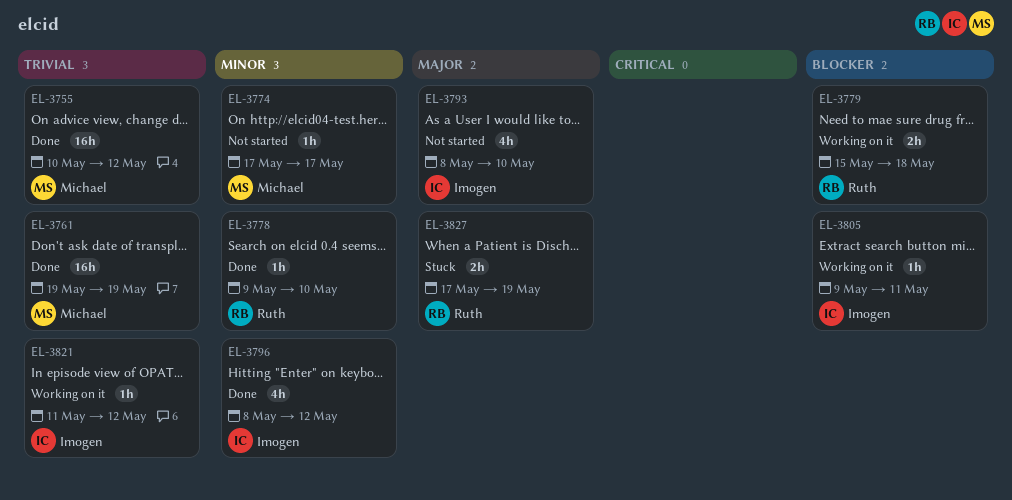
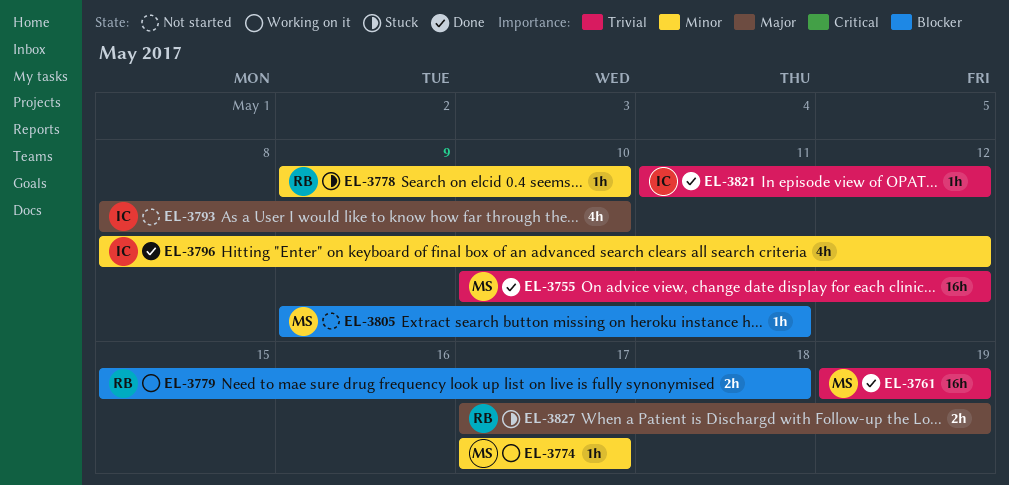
EL-3774, status: Not started -> Working on it
EL-3778, status: Done -> Stuck
EL-3805, status: Working on it -> Not started
EL-3805, owner: Imogen -> Michael
EL-3821, status: Working on it -> Done

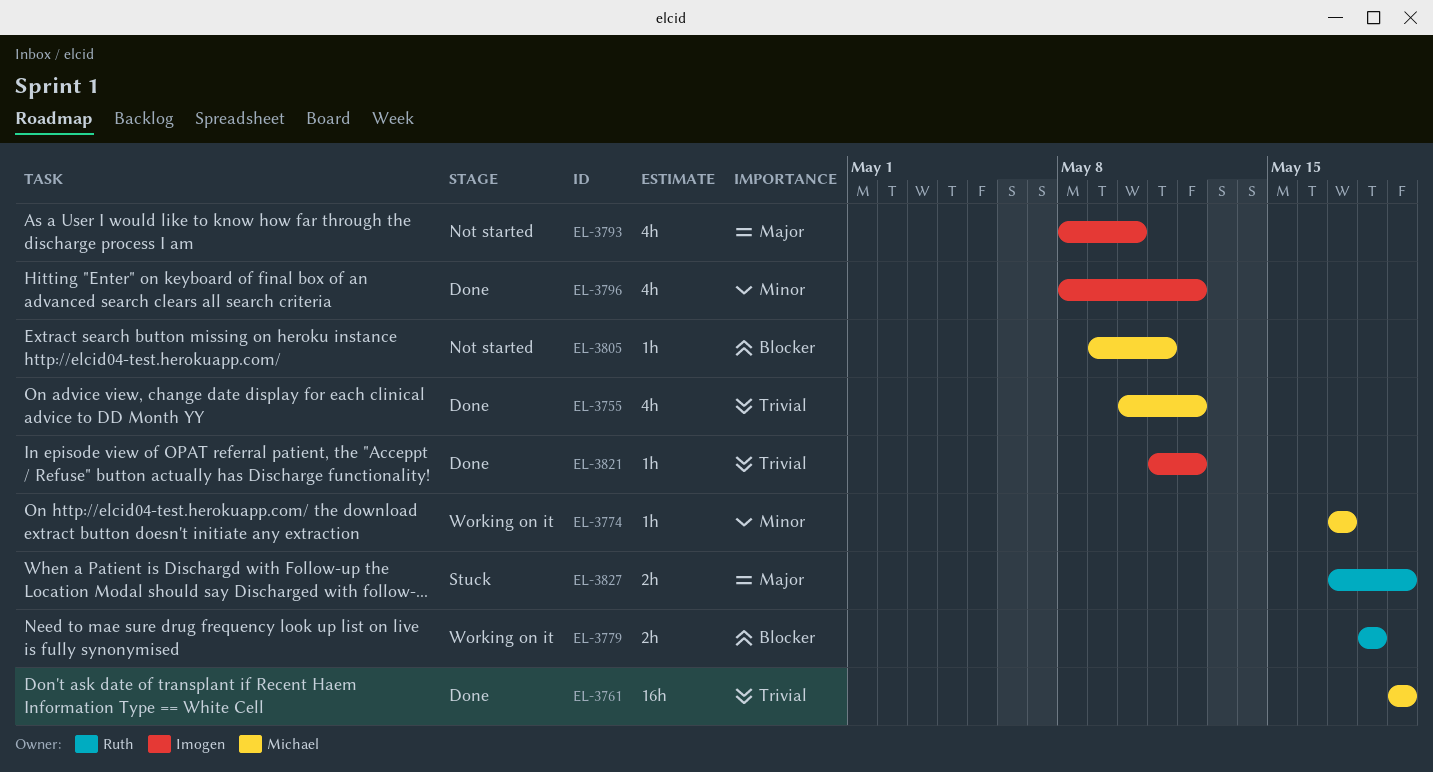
EL-3755, estimate: 16h -> 4h
EL-3778: present -> none
EL-3779, start: May 15 -> May 18

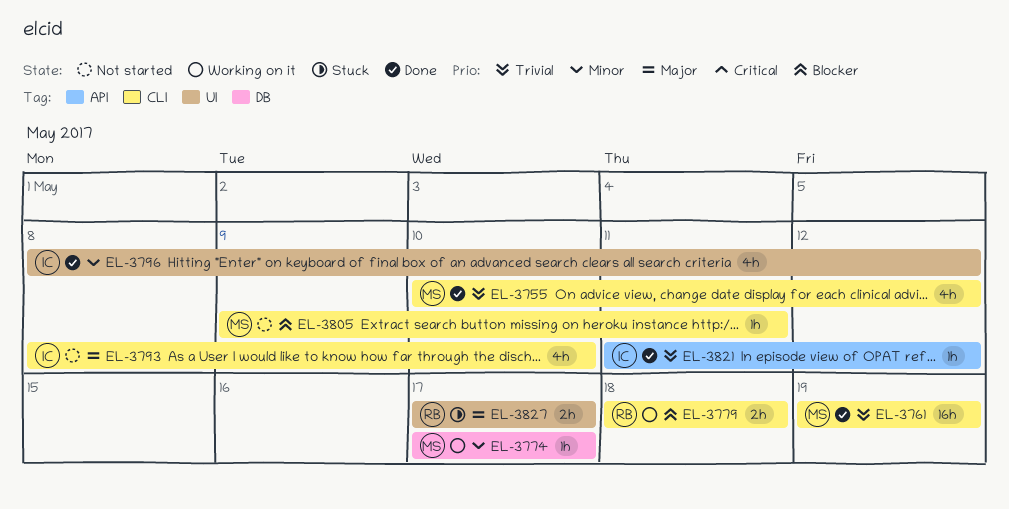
EL-3827, due: May 19 -> May 17

